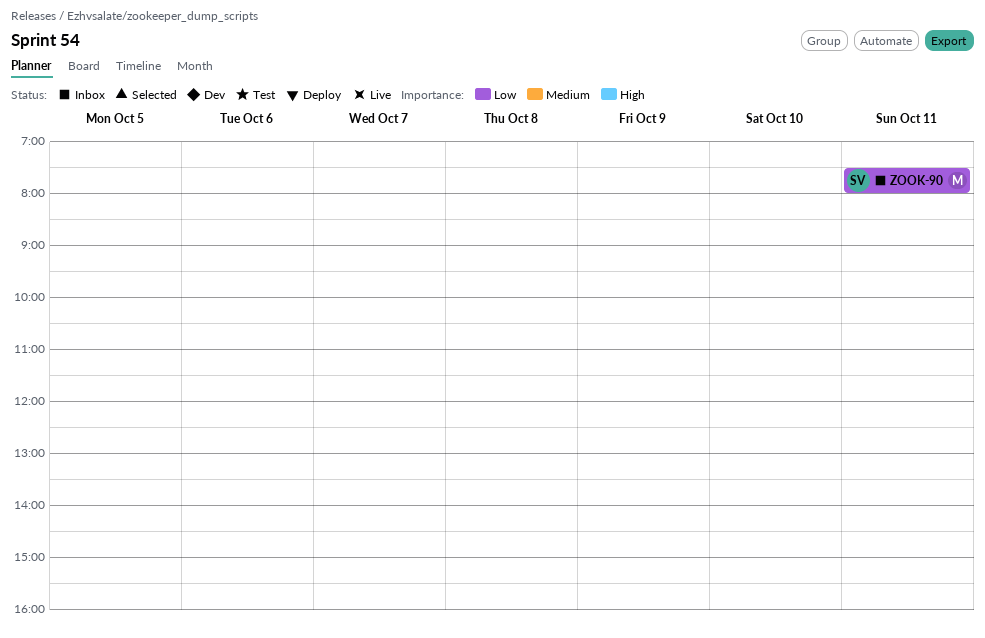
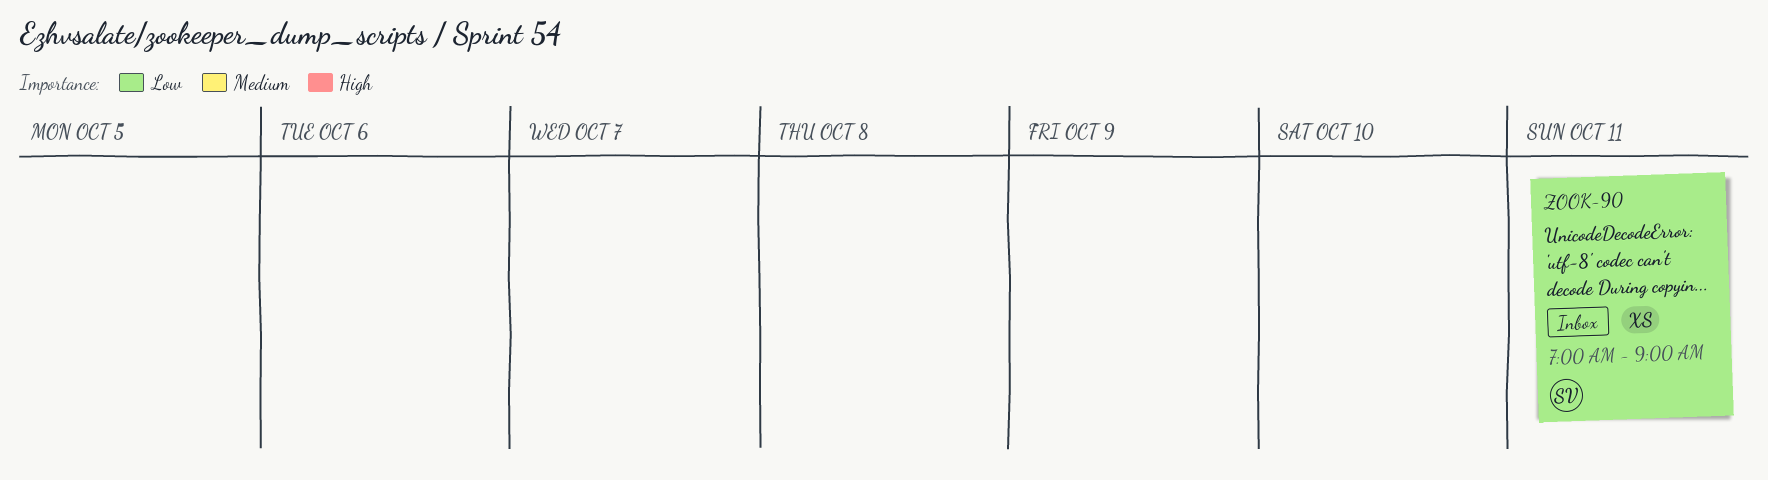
ZOOK-90, estimate: M -> XS
ZOOK-90, begins: 07:30 -> 07:00
ZOOK-90, ends: 08:00 -> 09:00

